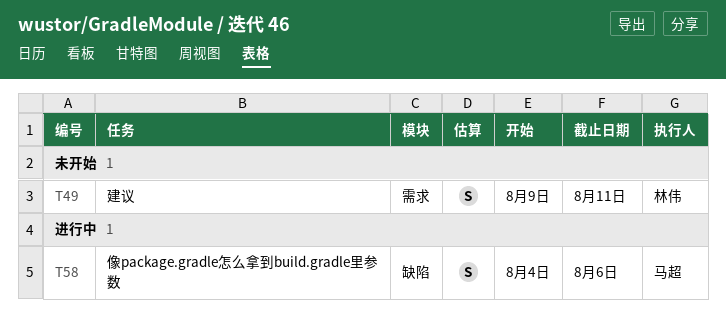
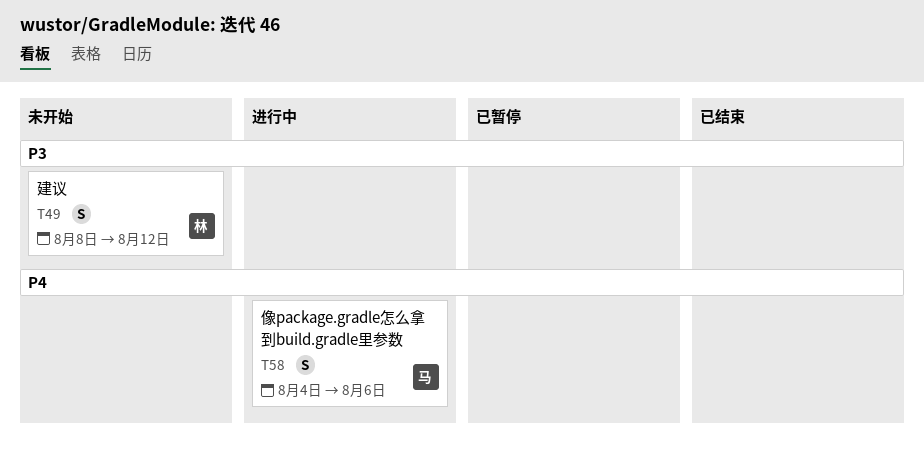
T49, start: Aug 9 -> Aug 8
T49, due: Aug 11 -> Aug 12

